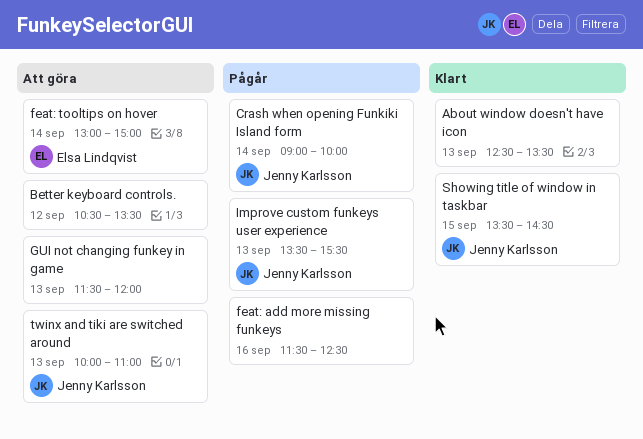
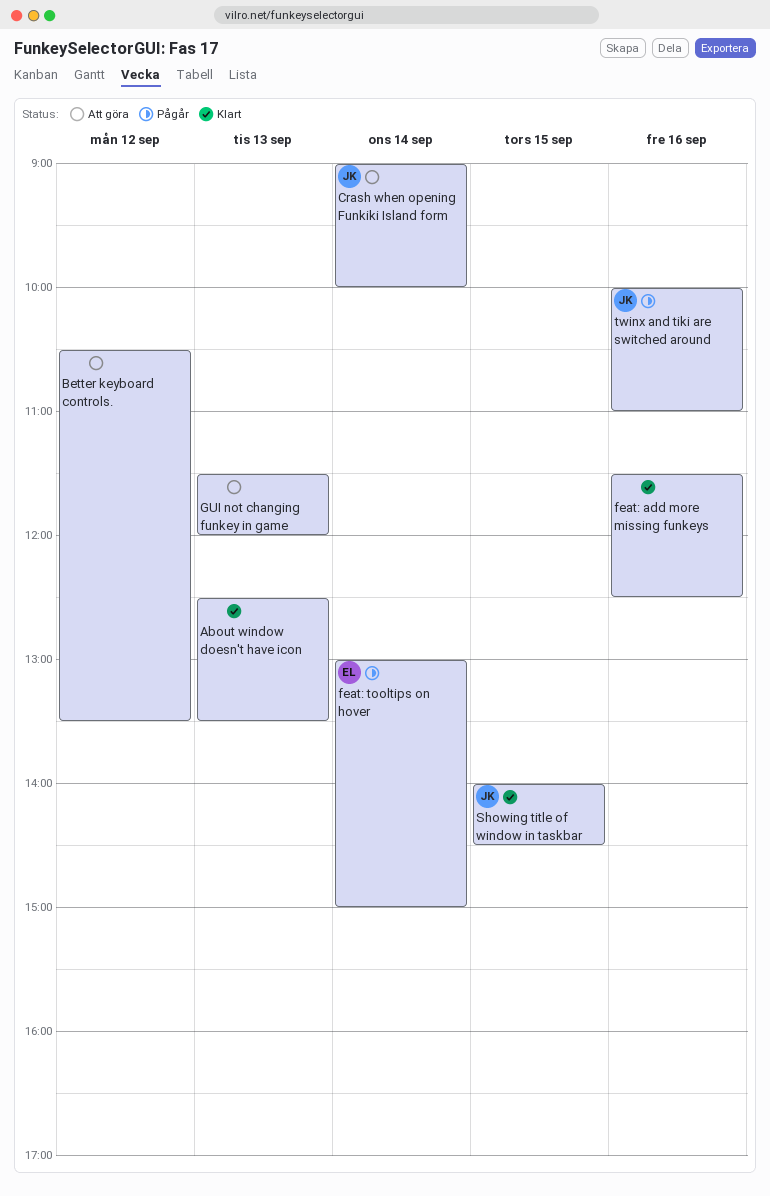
Crash when opening Funkiki Island form, status: Pågår -> Att göra
feat: add more missing funkeys, status: Pågår -> Klart
feat: tooltips on hover, status: Att göra -> Pågår
Improve custom funkeys user experience: present -> none
Showing title of window in taskbar, begins: 13:30 -> 14:00
twinx and tiki are switched around, status: Att göra -> Pågår
twinx and tiki are switched around, day: Sep 13 -> Sep 16

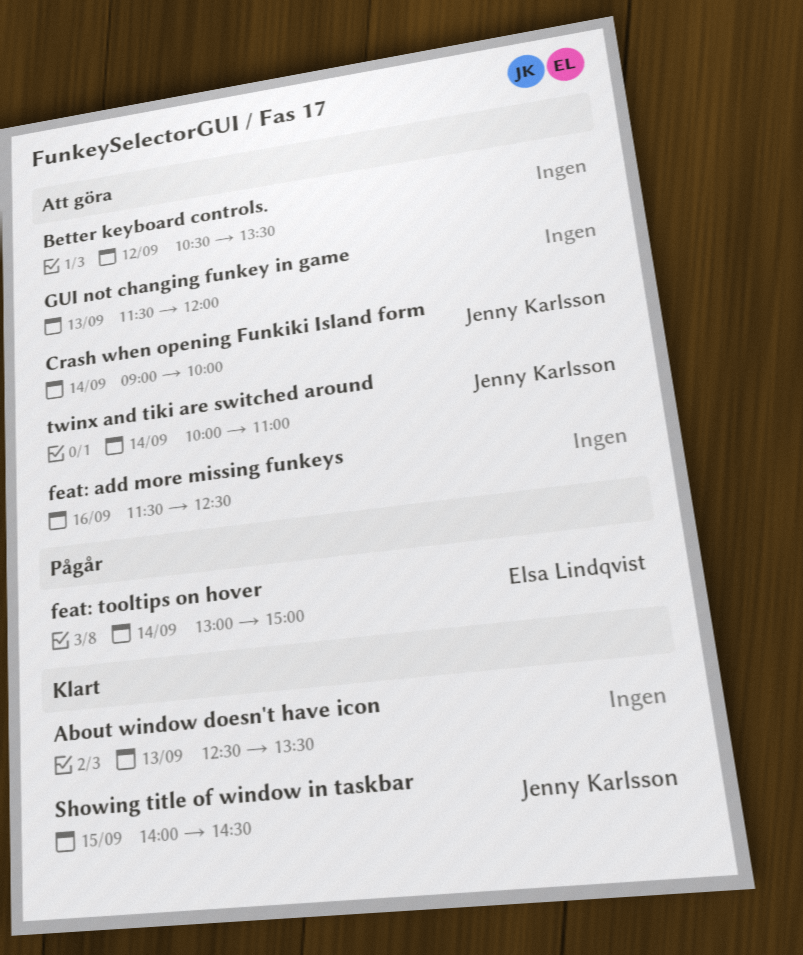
feat: add more missing funkeys, status: Klart -> Att göra
twinx and tiki are switched around, status: Pågår -> Att göra
twinx and tiki are switched around, day: Sep 16 -> Sep 14

